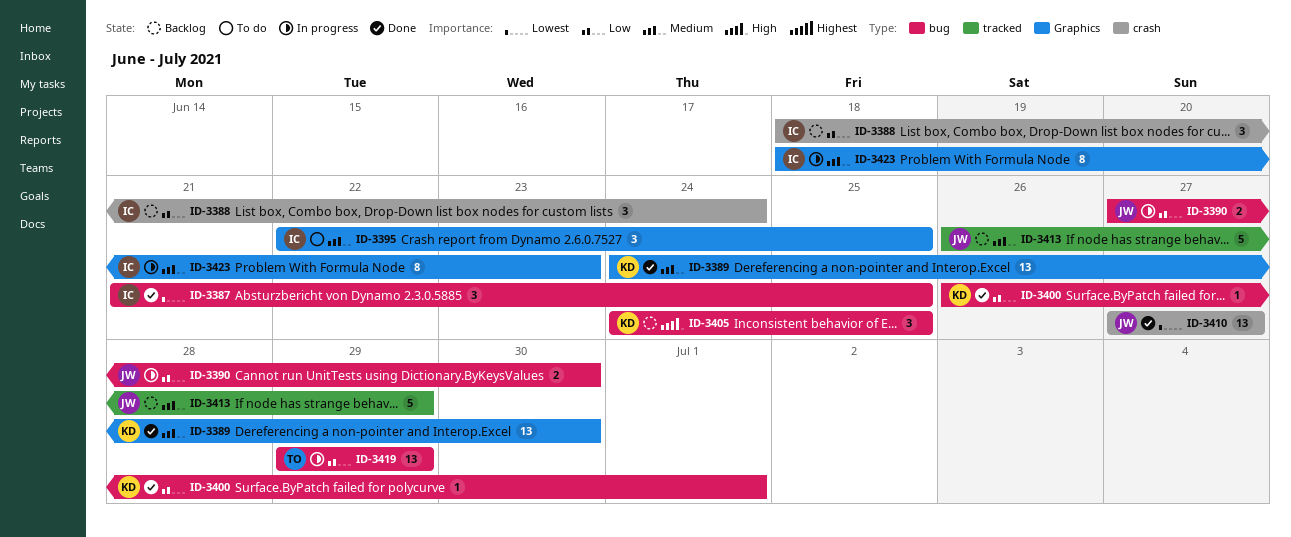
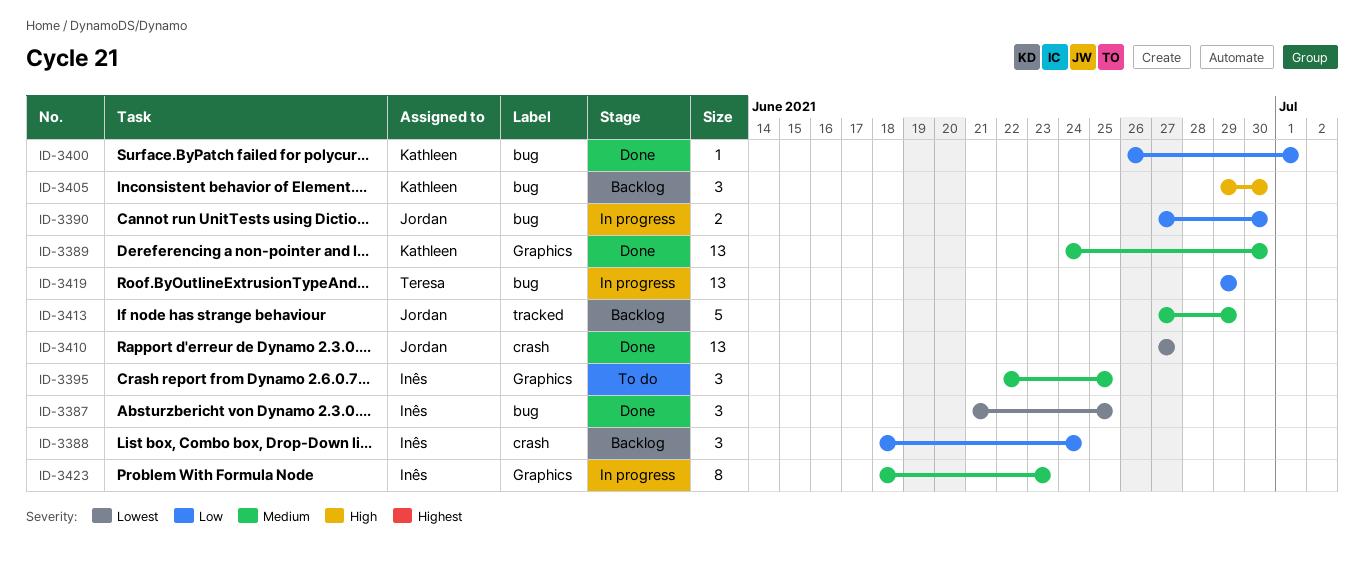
ID-3405, start: Jun 24 -> Jun 29
ID-3405, due: Jun 25 -> Jun 30
ID-3413, start: Jun 26 -> Jun 27

